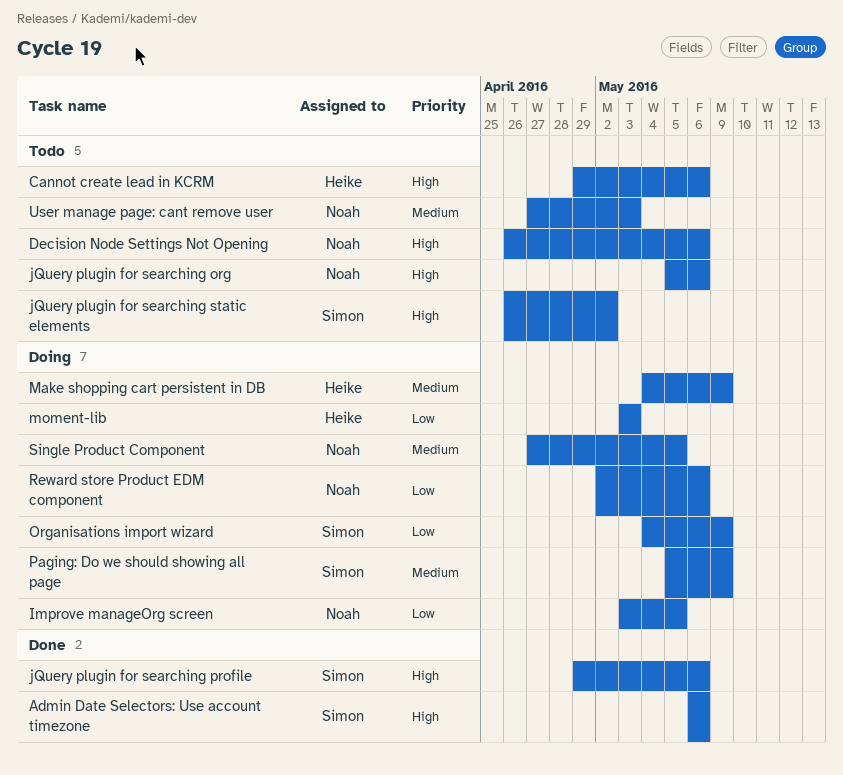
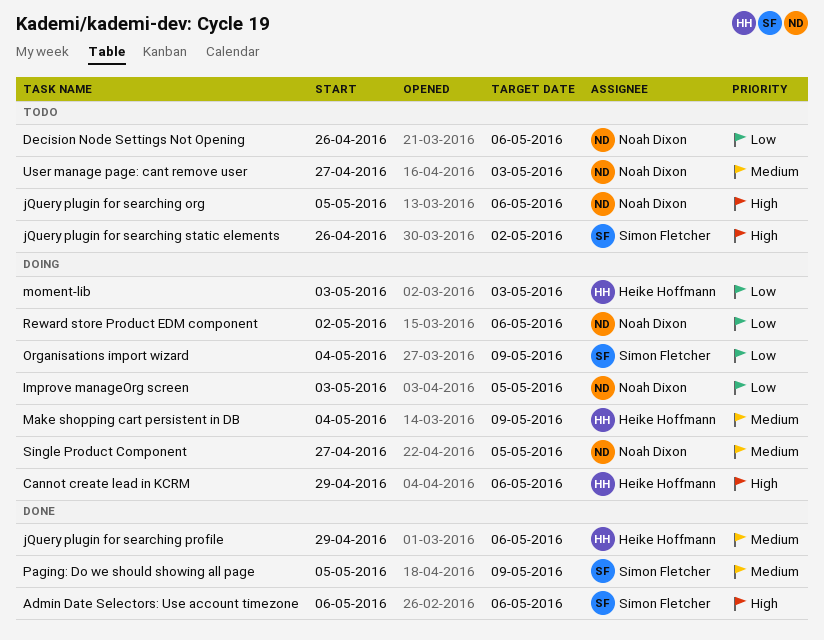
Cannot create lead in KCRM, status: Todo -> Doing
Decision Node Settings Not Opening, priority: High -> Low
jQuery plugin for searching profile, owner: Simon Fletcher -> Heike Hoffmann
jQuery plugin for searching profile, priority: High -> Medium
Paging: Do we should showing all page, status: Doing -> Done

